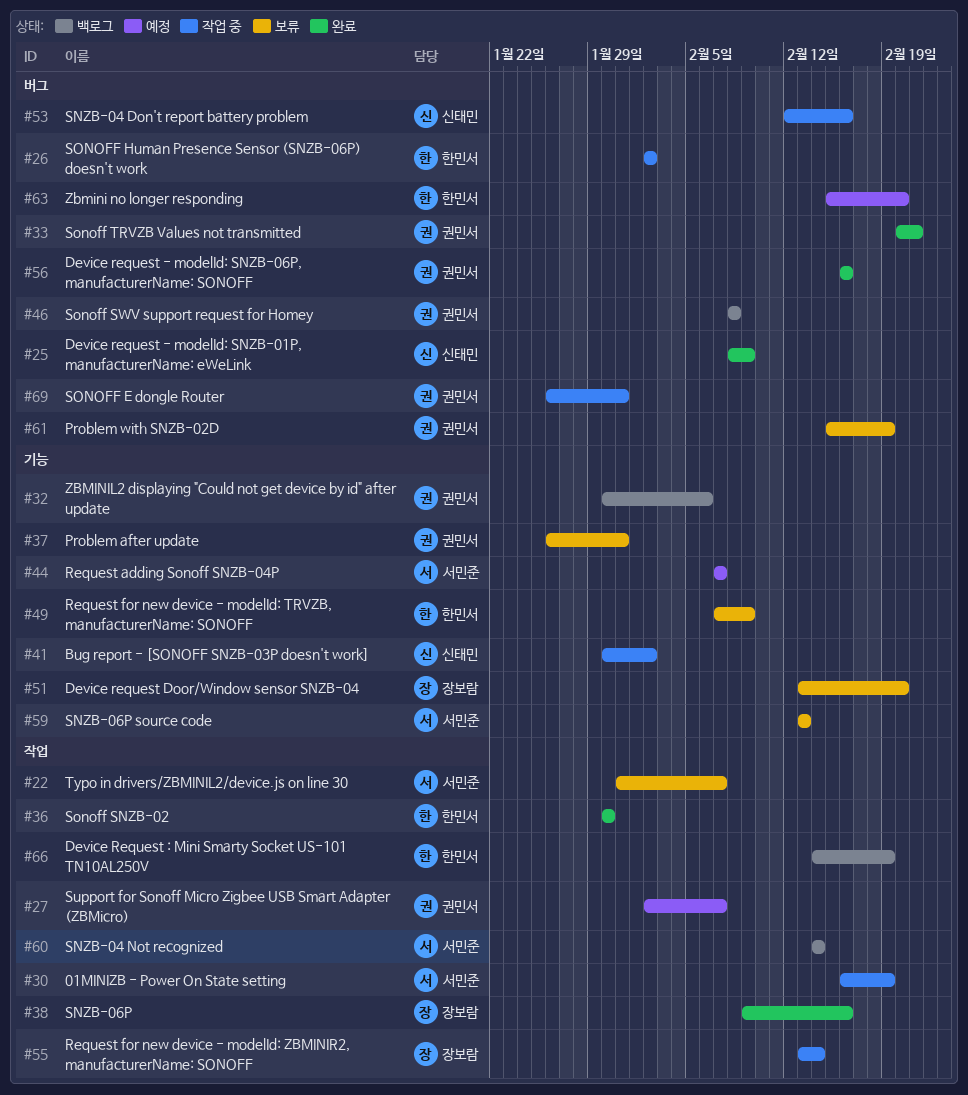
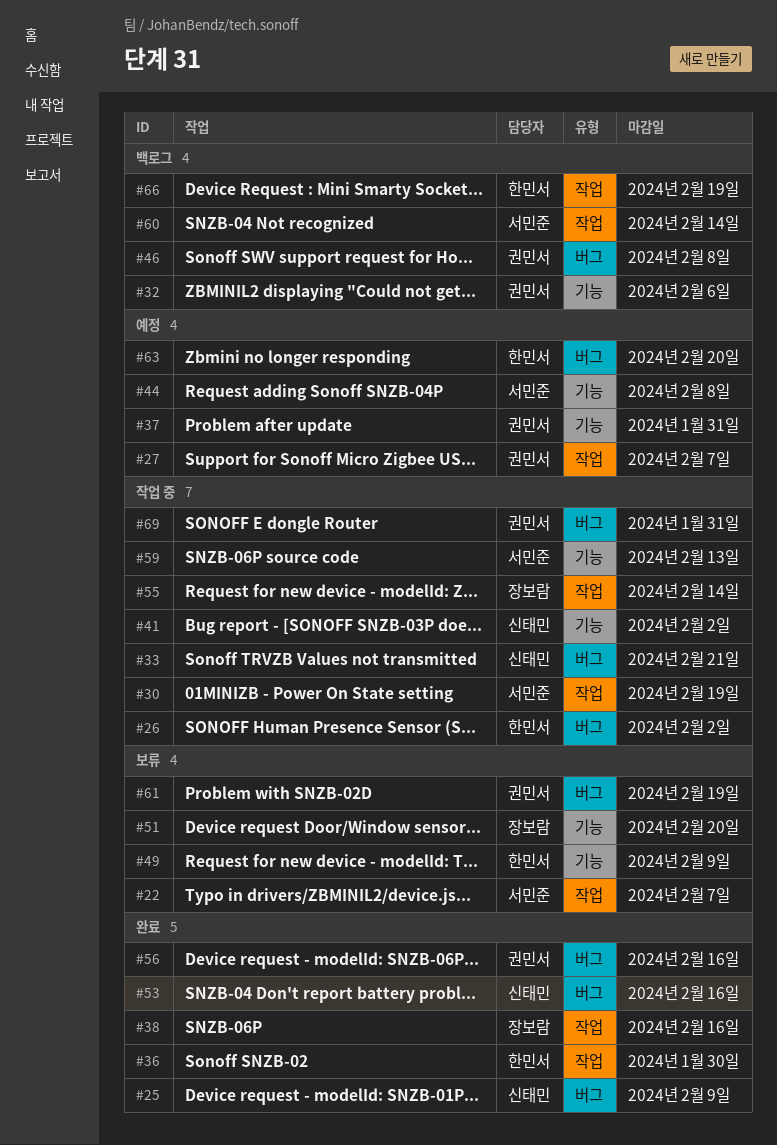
#33, status: 완료 -> 작업 중
#33, owner: 권민서 -> 신태민
#37, status: 보류 -> 예정
#44, due: Feb 7 -> Feb 8
#53, status: 작업 중 -> 완료
#59, status: 보류 -> 작업 중

